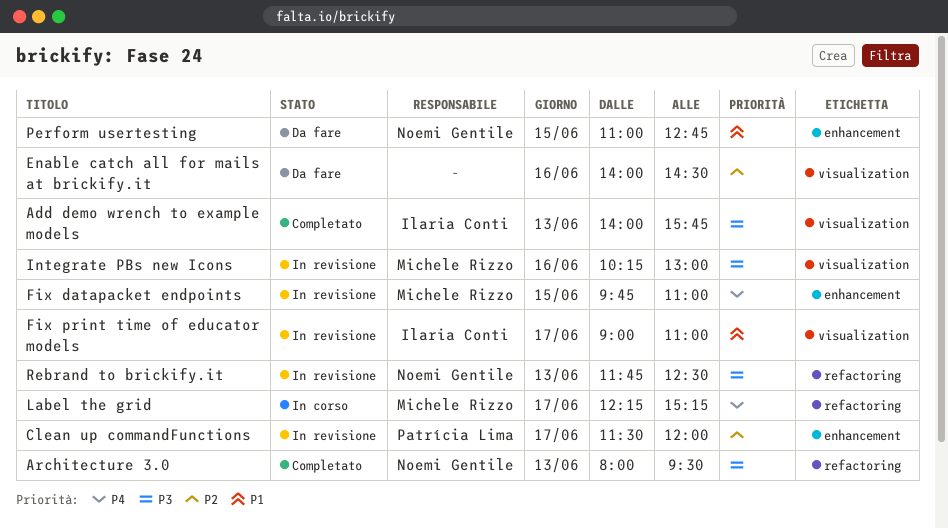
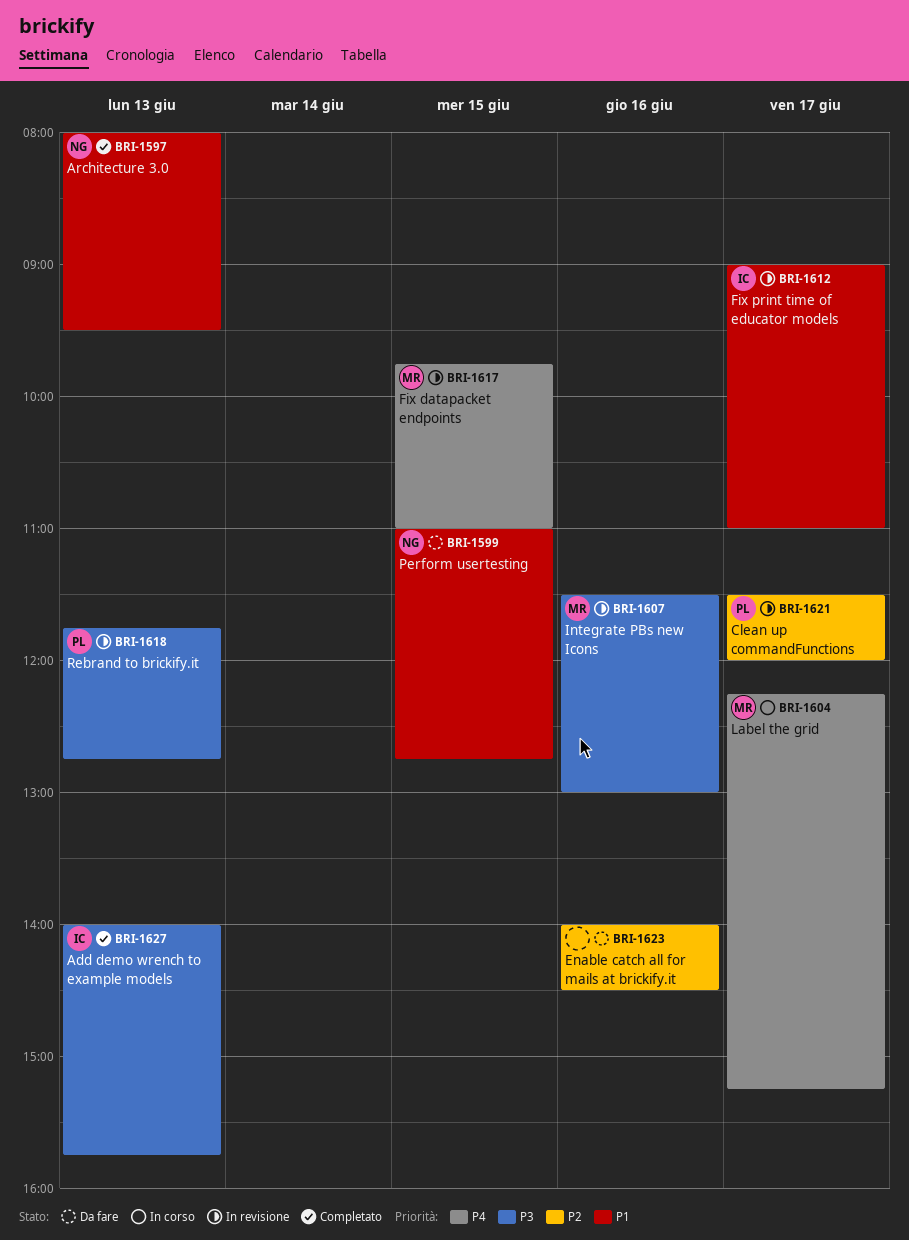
Architecture 3.0, priority: P3 -> P1
Integrate PBs new Icons, begins: 10:15 -> 11:30
Rebrand to brickify.it, owner: Noemi Gentile -> Patrícia Lima
Rebrand to brickify.it, ends: 12:30 -> 12:45

